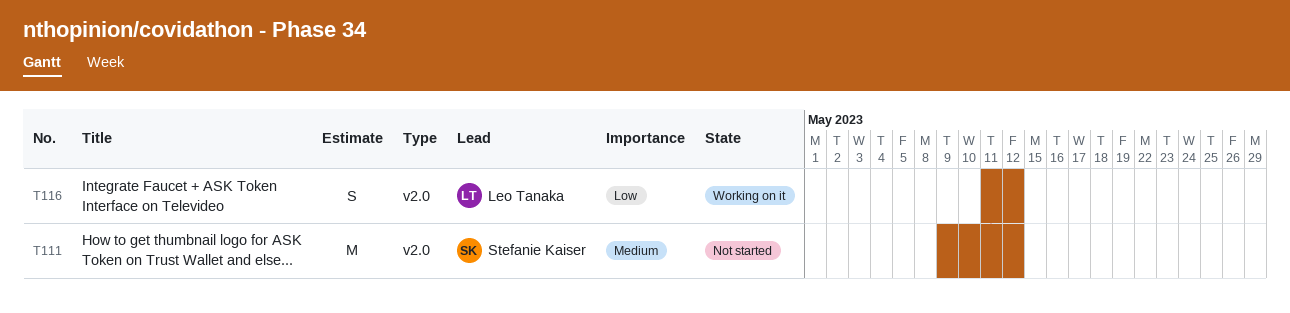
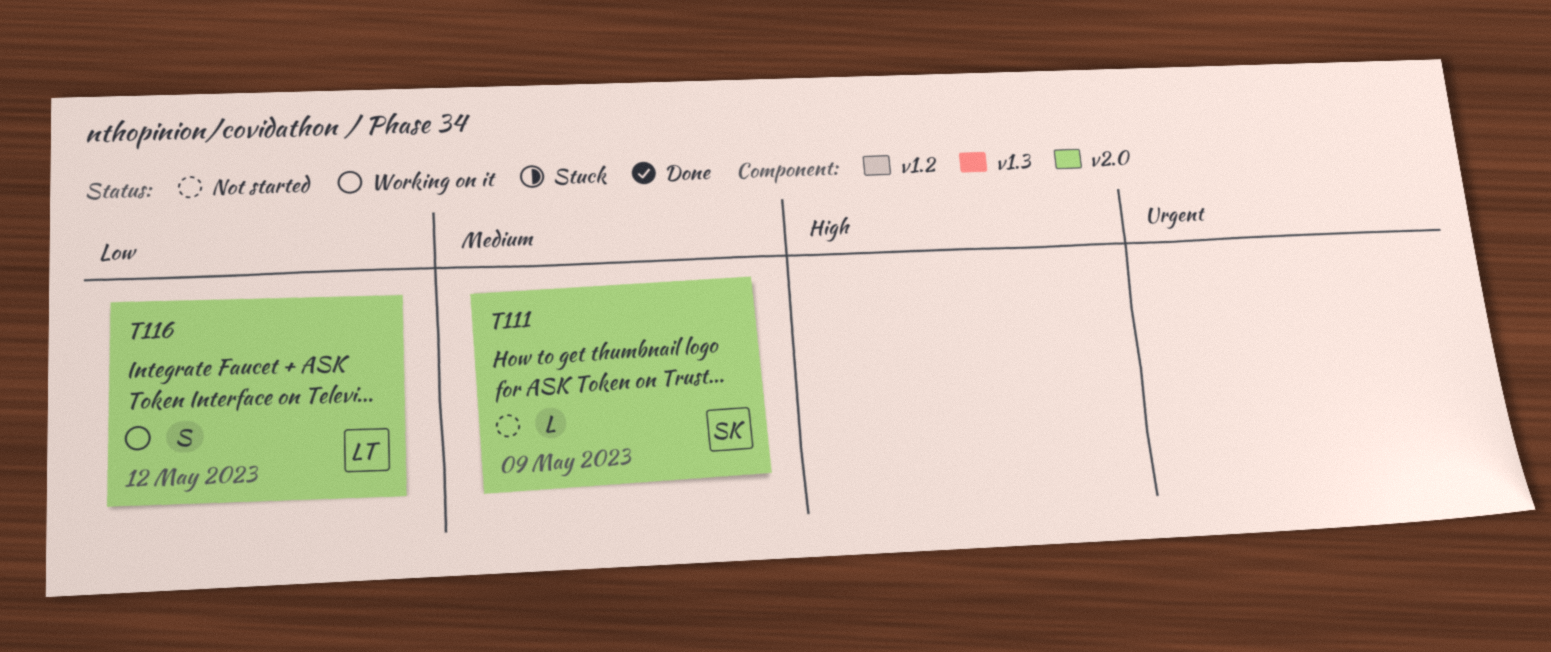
T111, estimate: M -> L
T111, due: May 12 -> May 9

